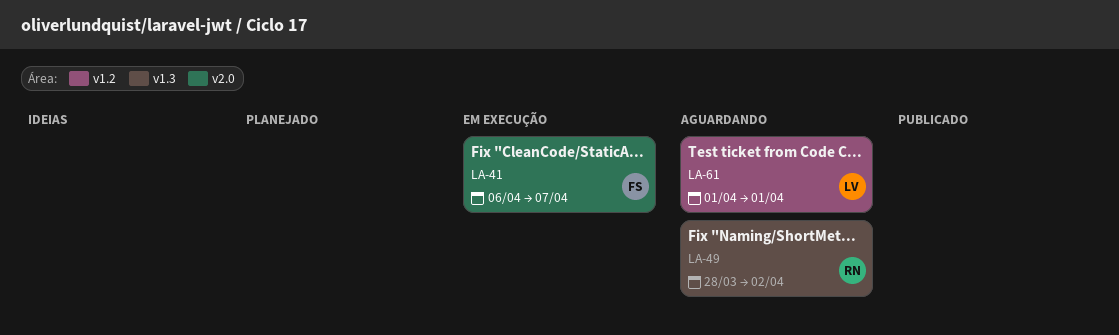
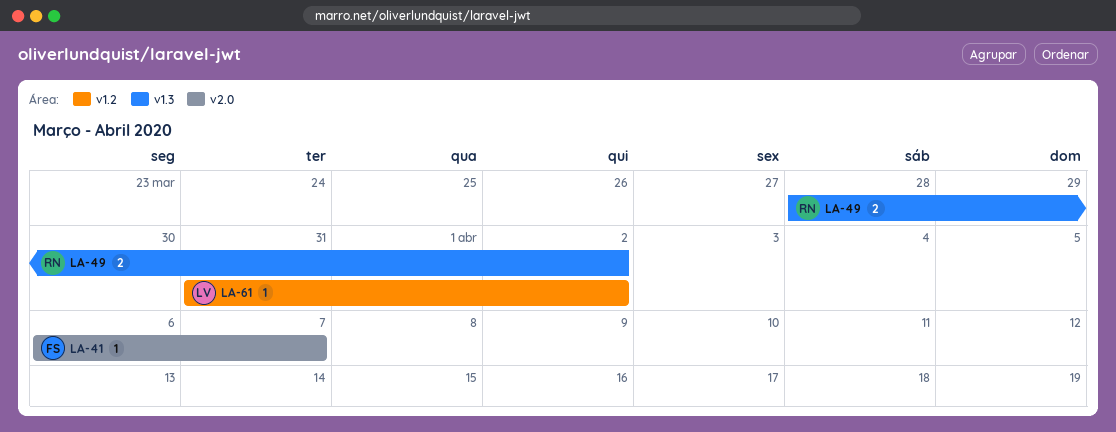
LA-61, start: Apr 1 -> Mar 31
LA-61, due: Apr 1 -> Apr 2

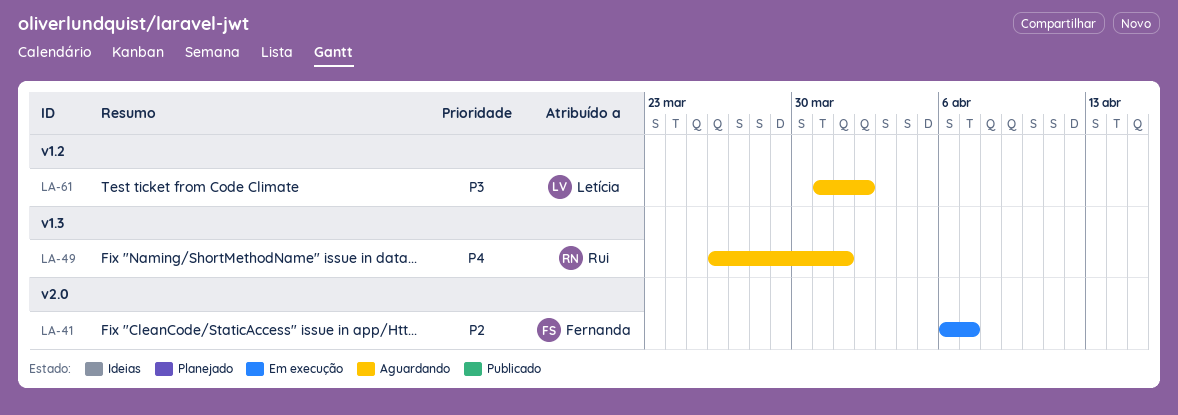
LA-49, start: Mar 28 -> Mar 26
LA-49, due: Apr 2 -> Apr 1

